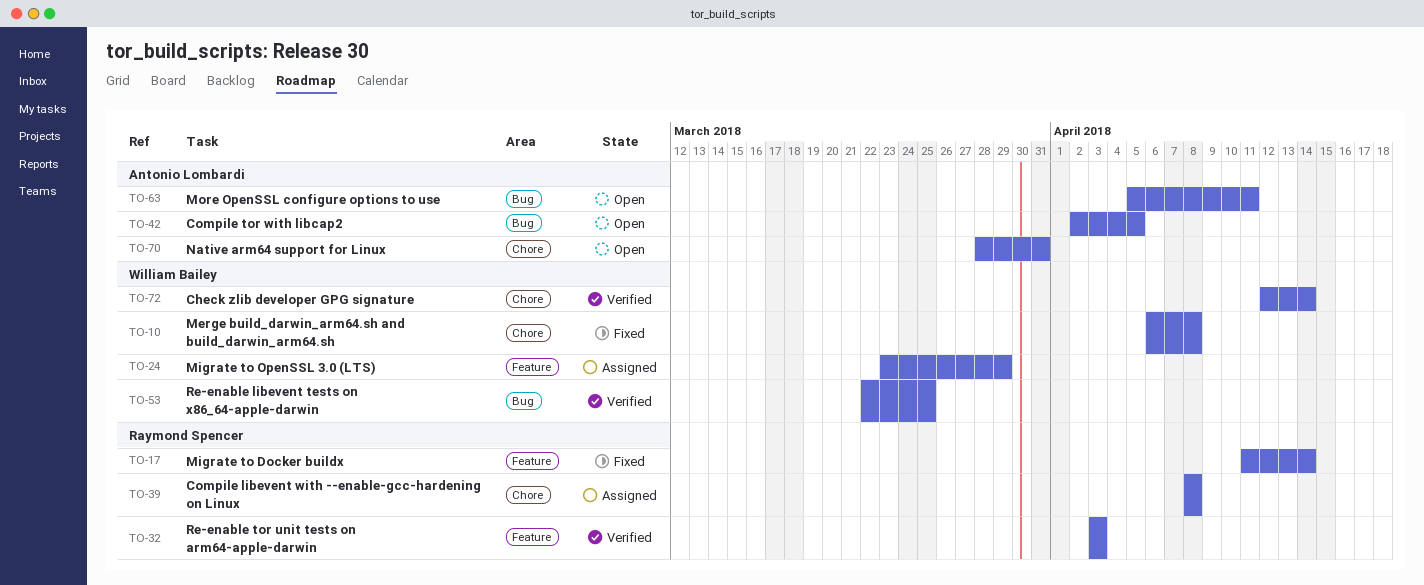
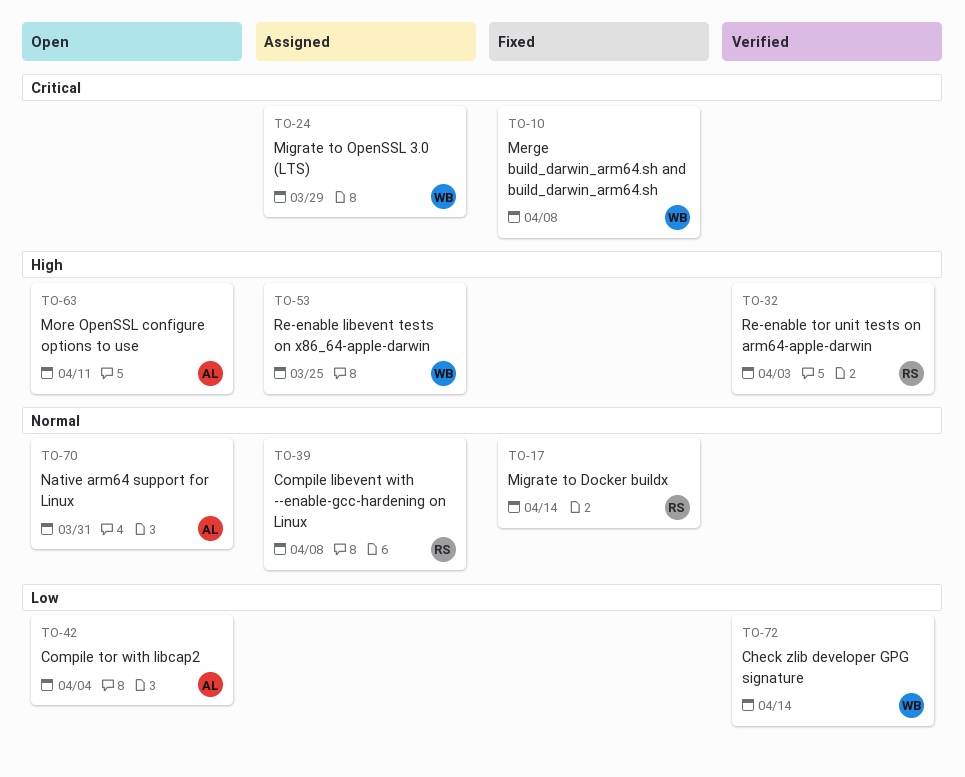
TO-42, due: Apr 5 -> Apr 4
TO-53, status: Verified -> Assigned

